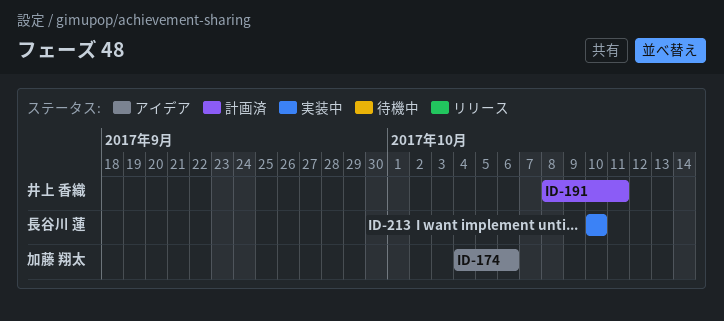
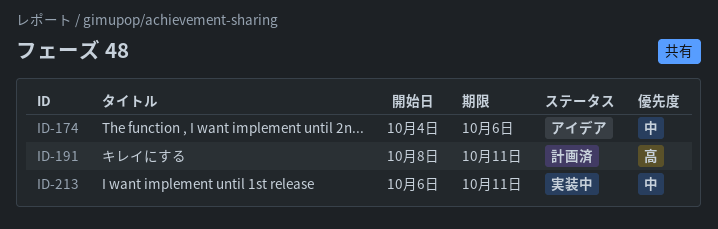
ID-213, start: Oct 10 -> Oct 6
ID-213, due: Oct 10 -> Oct 11

